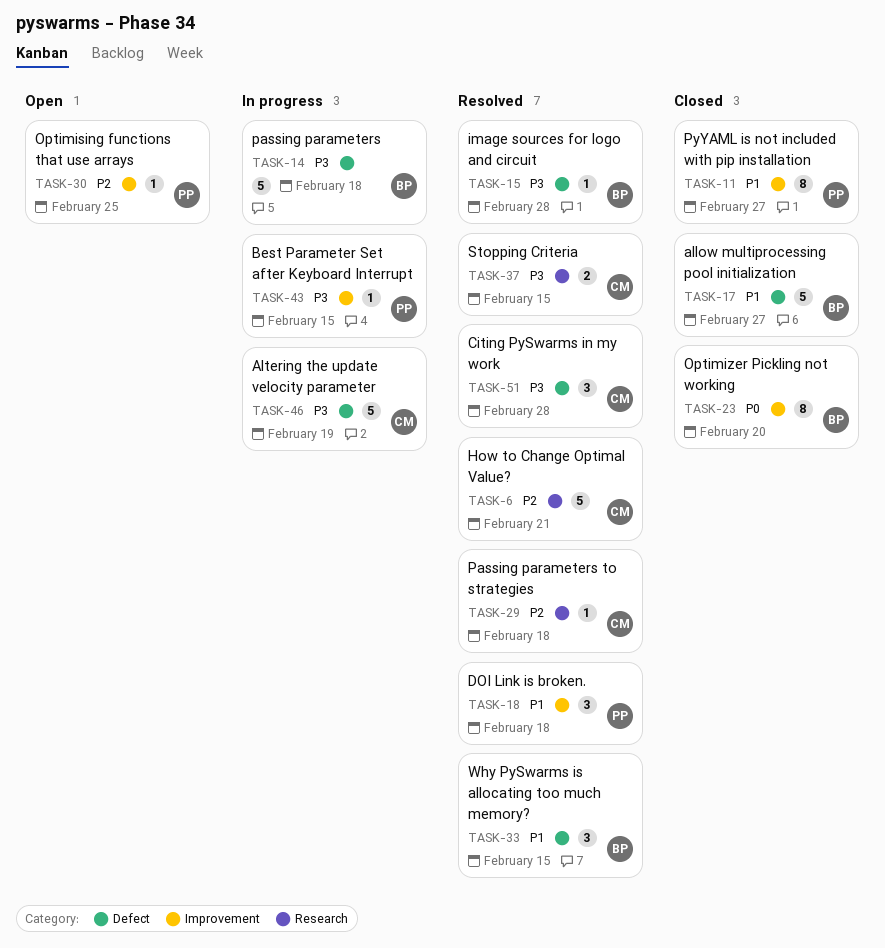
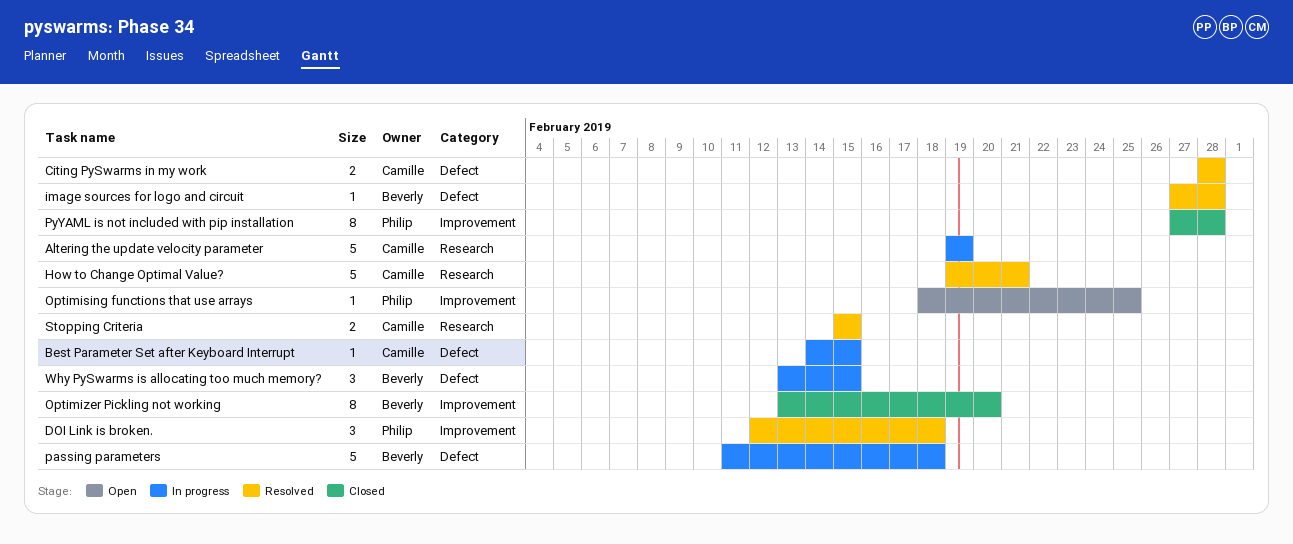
allow multiprocessing pool initialization: present -> none
Altering the update velocity parameter, label: Defect -> Research
Best Parameter Set after Keyboard Interrupt, owner: Philip -> Camille
Best Parameter Set after Keyboard Interrupt, label: Improvement -> Defect
Citing PySwarms in my work, estimate: 3 -> 2
Passing parameters to strategies: present -> none
PyYAML is not included with pip installation, due: Feb 27 -> Feb 28
Why PySwarms is allocating too much memory?, status: Resolved -> In progress

